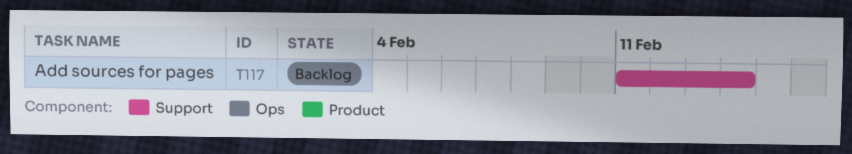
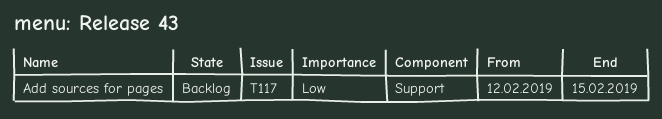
T117, start: Feb 11 -> Feb 12
T117, due: Feb 14 -> Feb 15

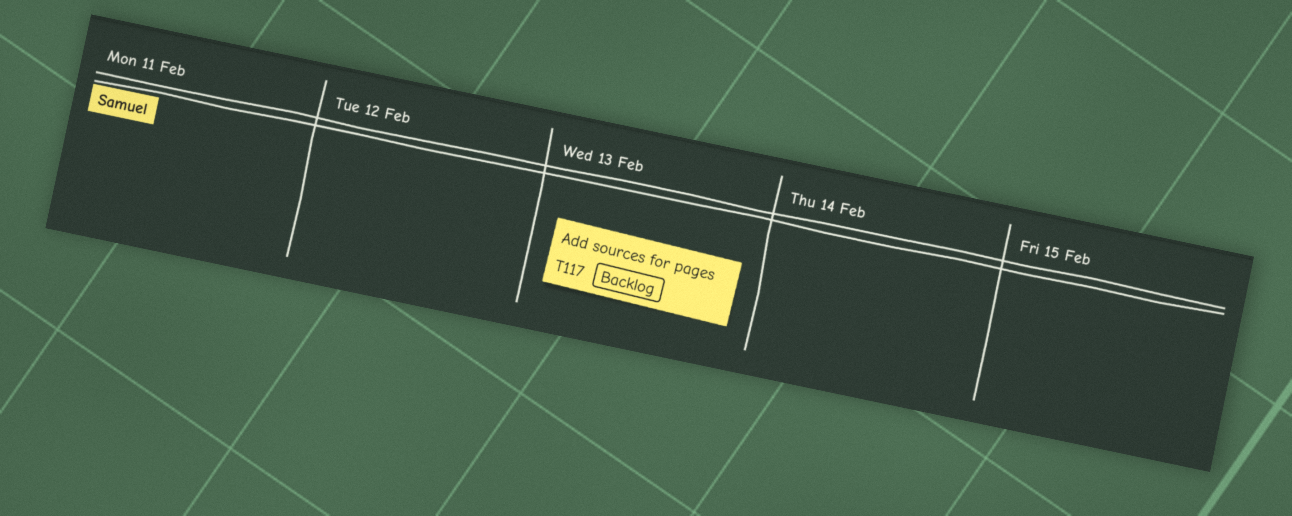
T117, due: Feb 15 -> Feb 13

